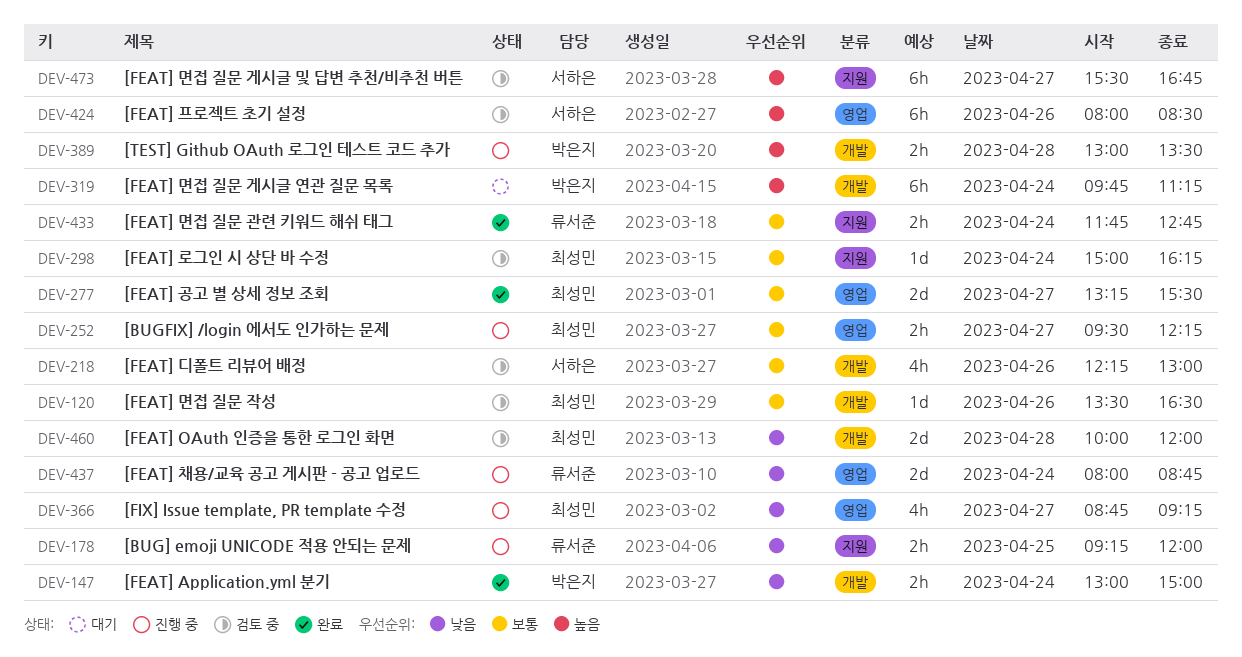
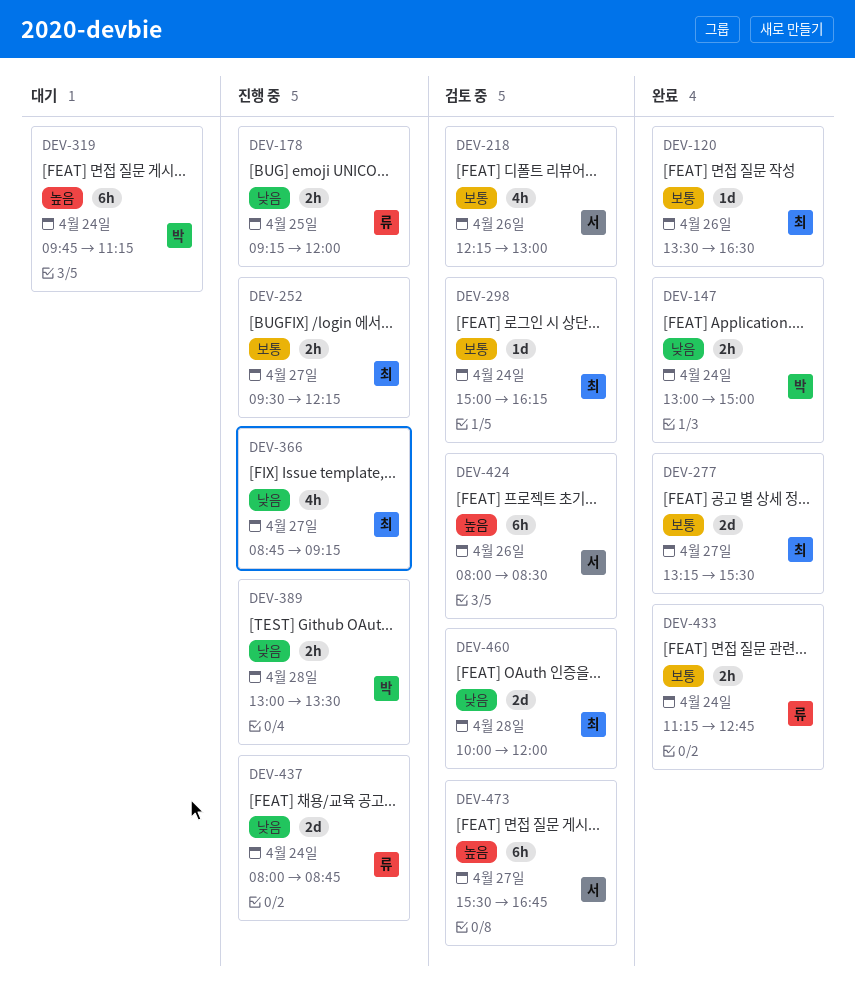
DEV-120, status: 검토 중 -> 완료
DEV-389, priority: 높음 -> 낮음
DEV-433, begins: 11:45 -> 11:15

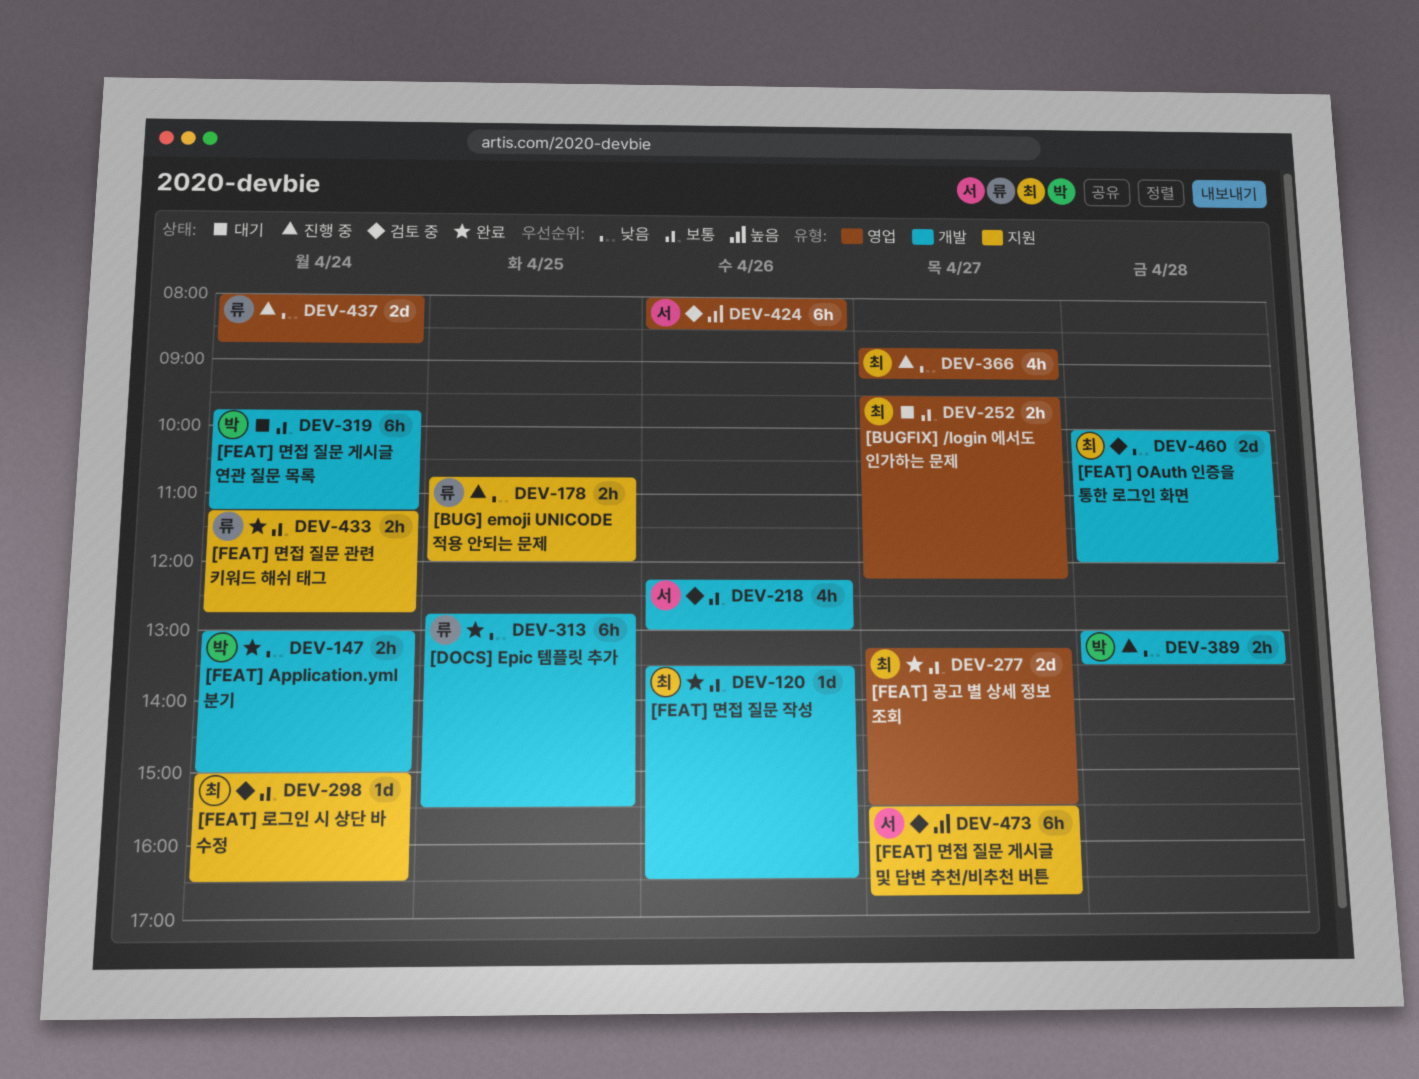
DEV-178, begins: 09:15 -> 10:45
DEV-252, status: 진행 중 -> 대기
DEV-298, ends: 16:15 -> 16:30
DEV-313: none -> present
DEV-319, priority: 높음 -> 보통

